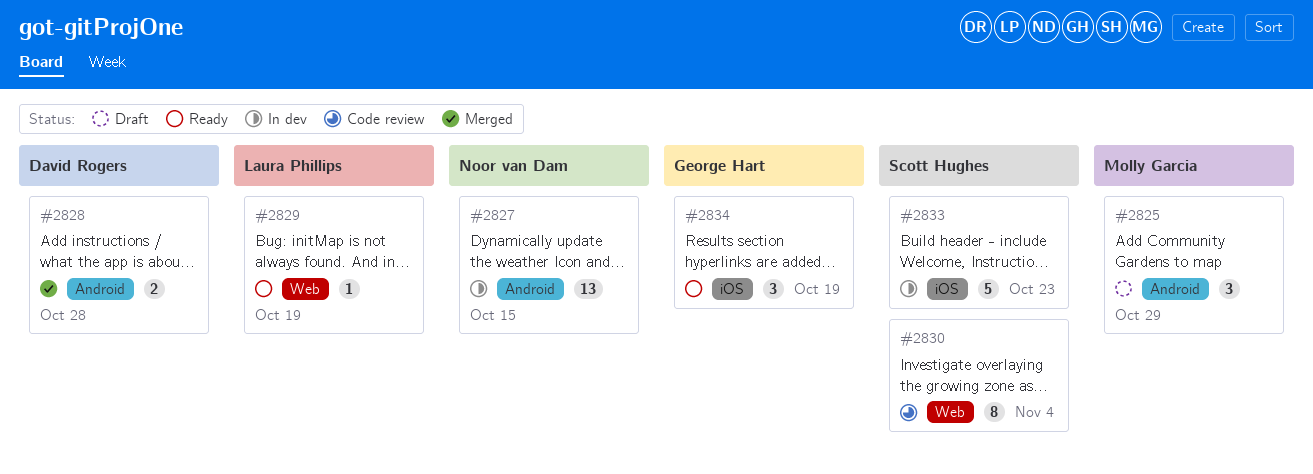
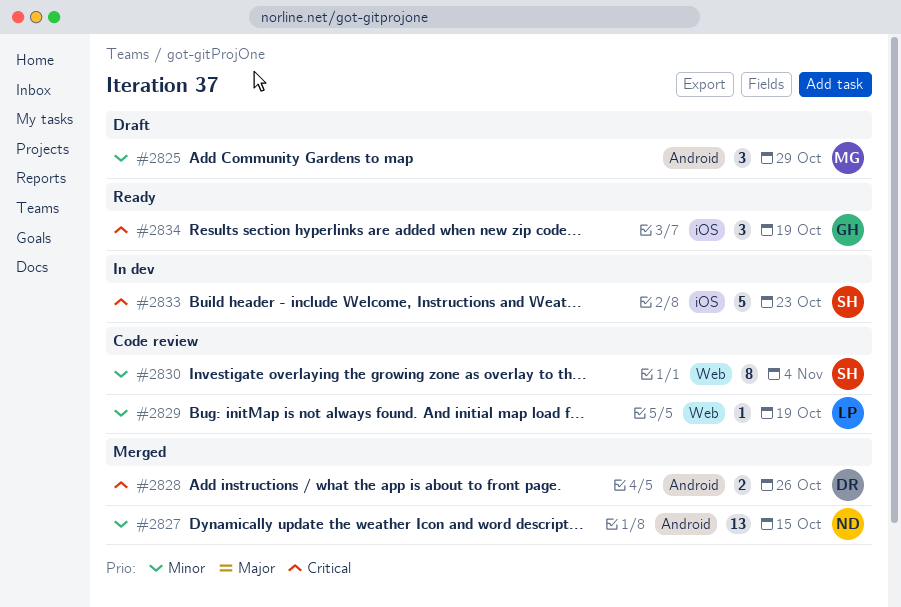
#2827, status: In dev -> Merged
#2828, due: Oct 28 -> Oct 26
#2829, status: Ready -> Code review

